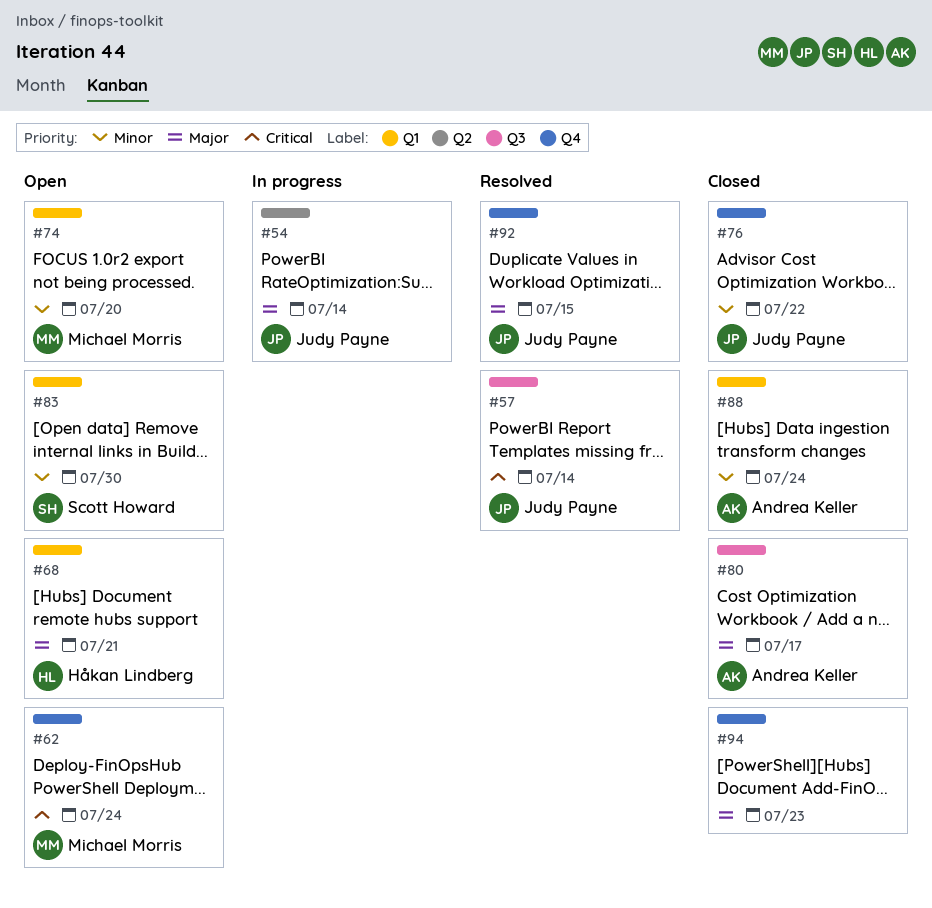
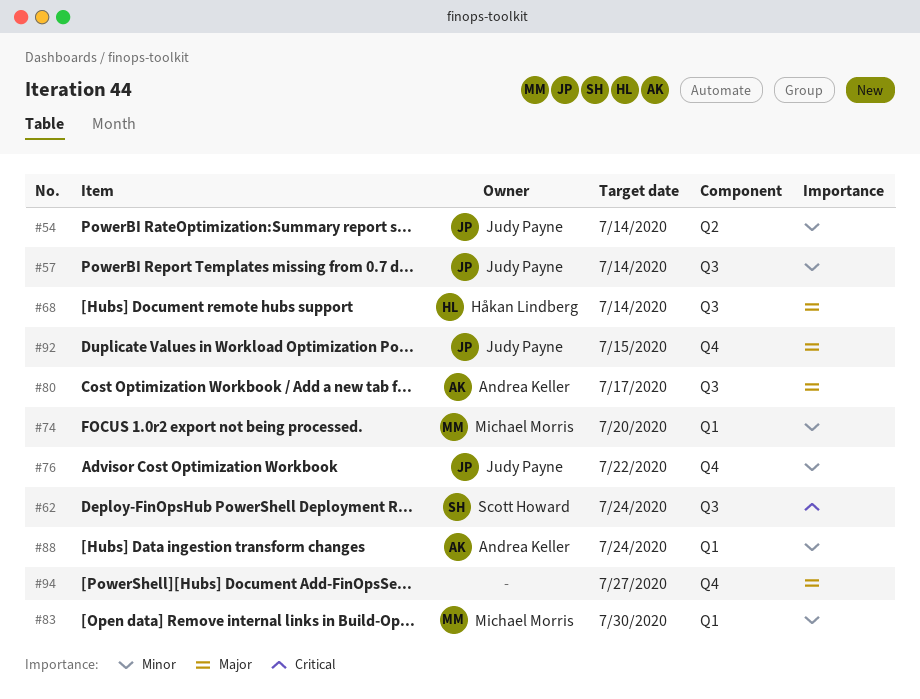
#54, priority: Major -> Minor
#57, priority: Critical -> Minor
#62, owner: Michael Morris -> Scott Howard
#62, label: Q4 -> Q3
#68, label: Q1 -> Q3
#68, due: Jul 21 -> Jul 14
#83, owner: Scott Howard -> Michael Morris
#94, due: Jul 23 -> Jul 27

